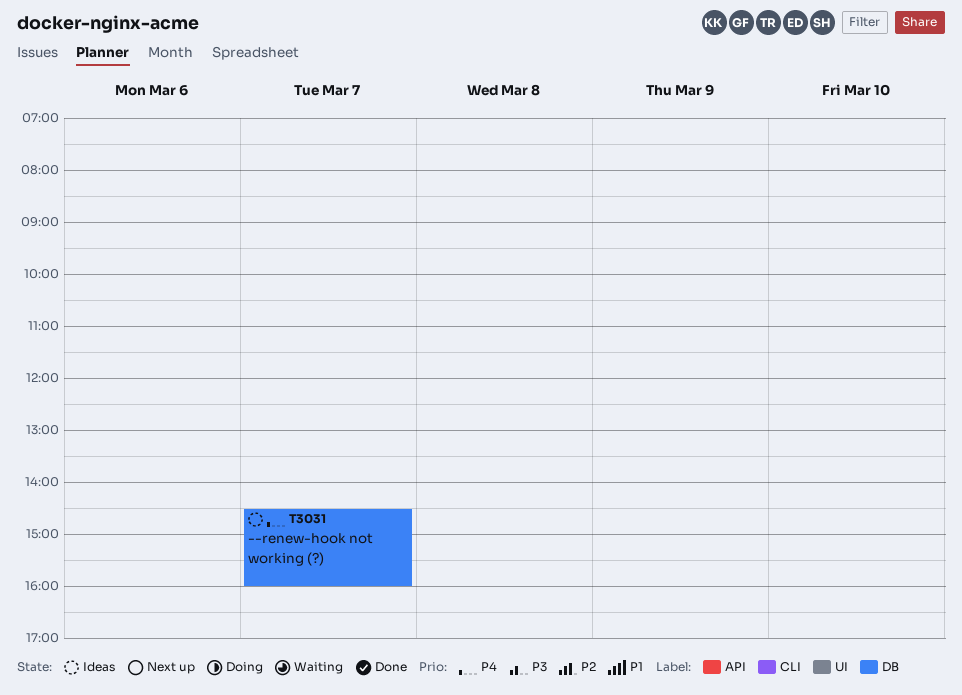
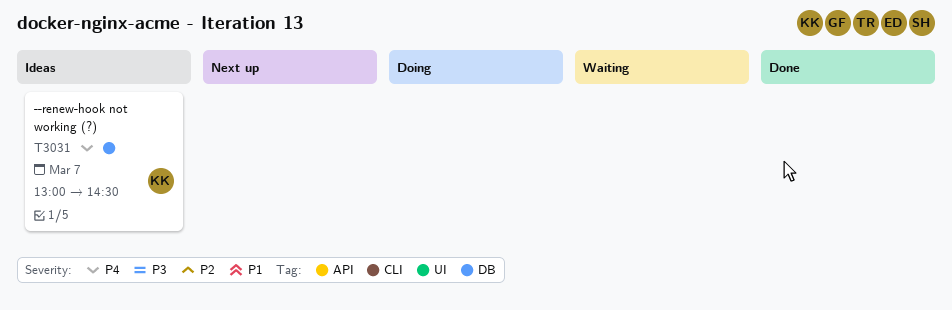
T3031, begins: 14:30 -> 13:00
T3031, ends: 16:00 -> 14:30

